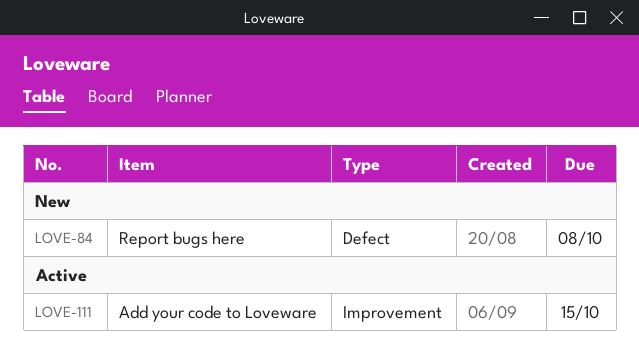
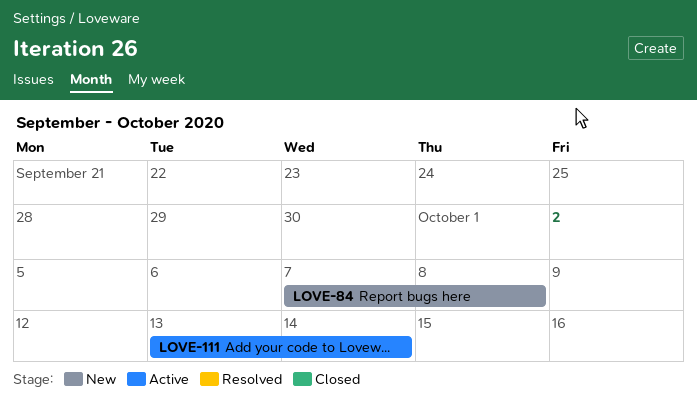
LOVE-111, due: Oct 15 -> Oct 14

